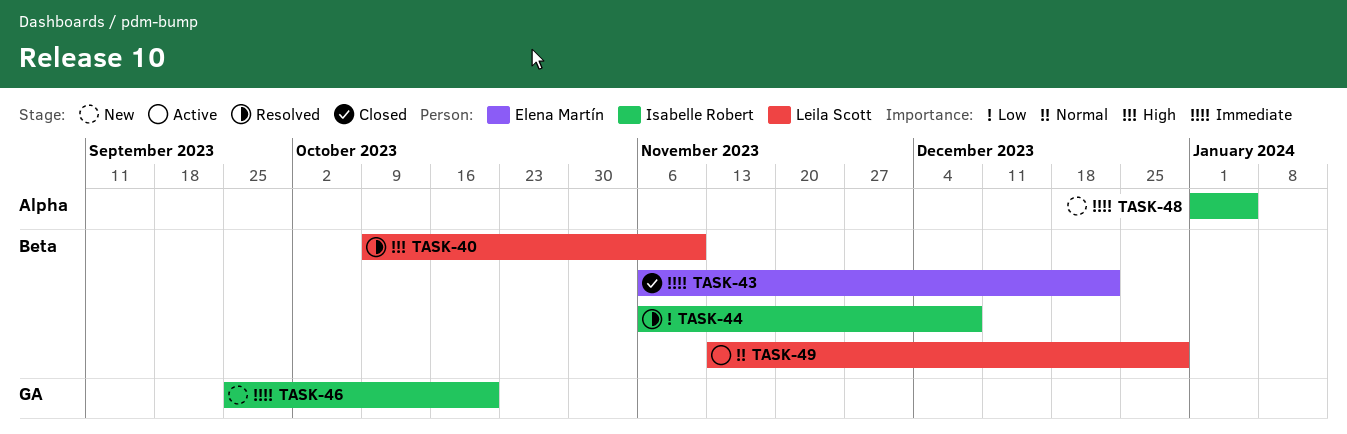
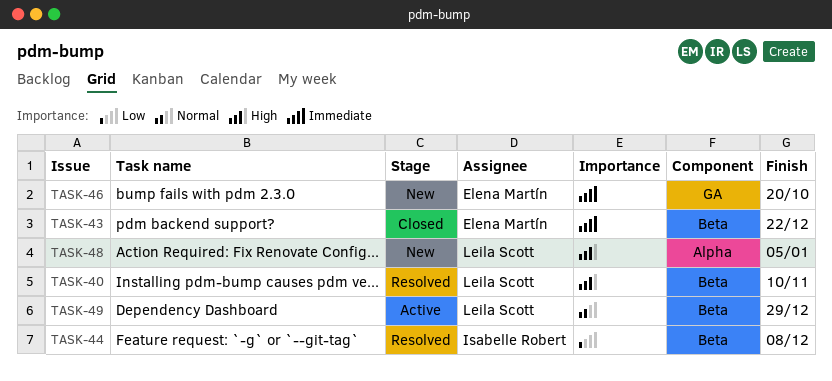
TASK-46, owner: Isabelle Robert -> Elena Martín
TASK-48, owner: Isabelle Robert -> Leila Scott
TASK-48, priority: Immediate -> High

